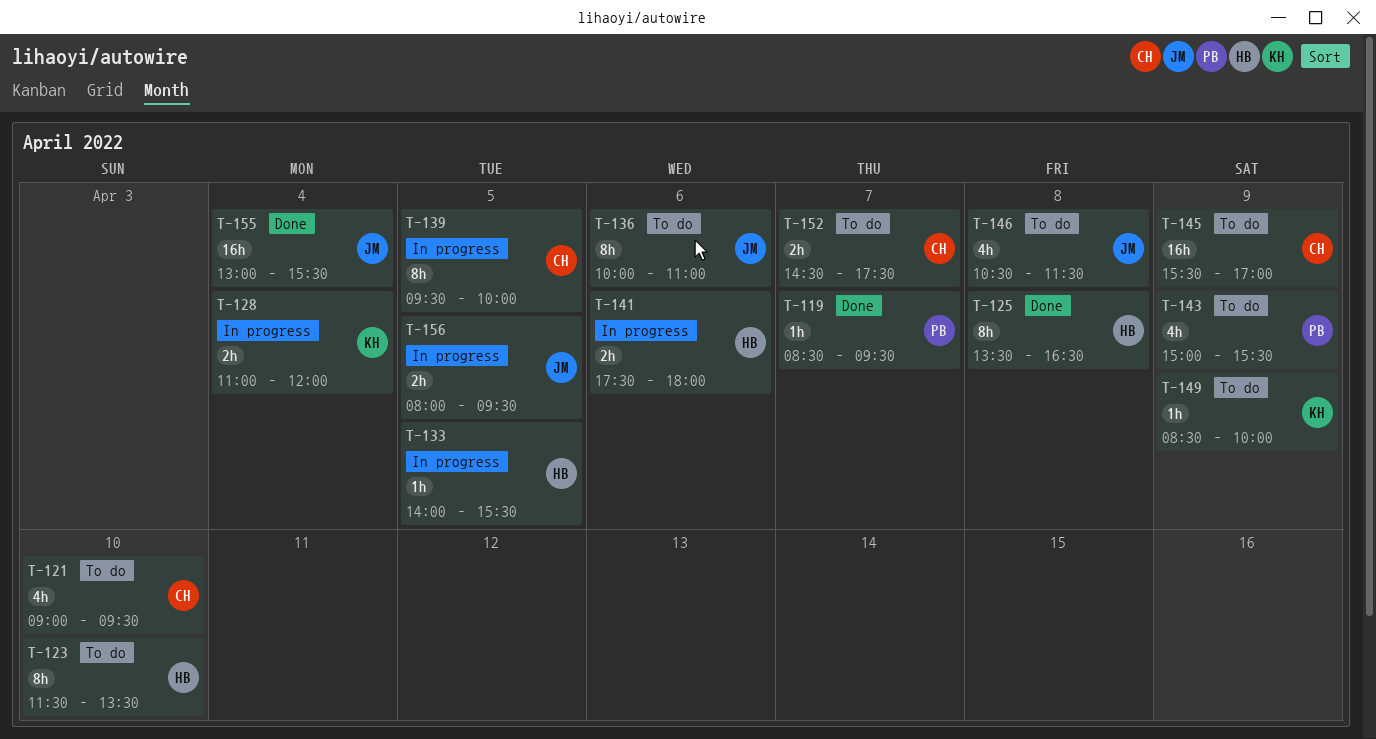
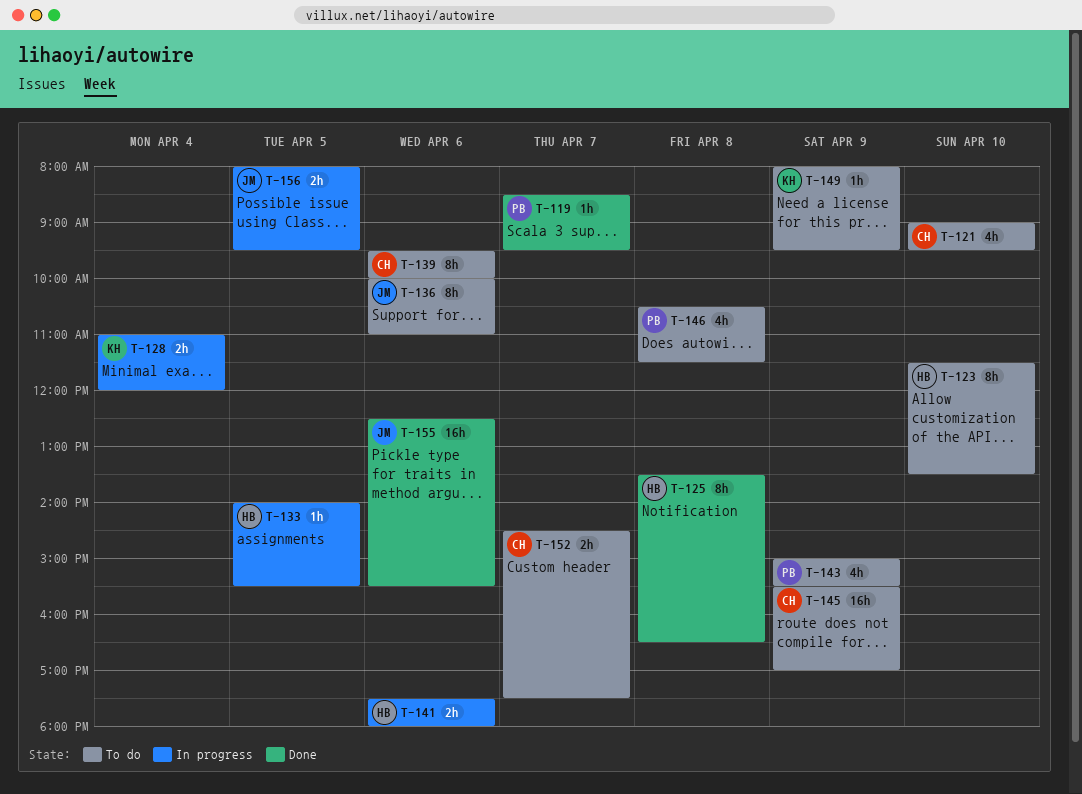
T-139, status: In progress -> To do
T-139, day: Apr 5 -> Apr 6
T-146, owner: JM -> PB
T-149, begins: 08:30 -> 08:00
T-149, ends: 10:00 -> 09:30
T-155, day: Apr 4 -> Apr 6
T-155, begins: 13:00 -> 12:30

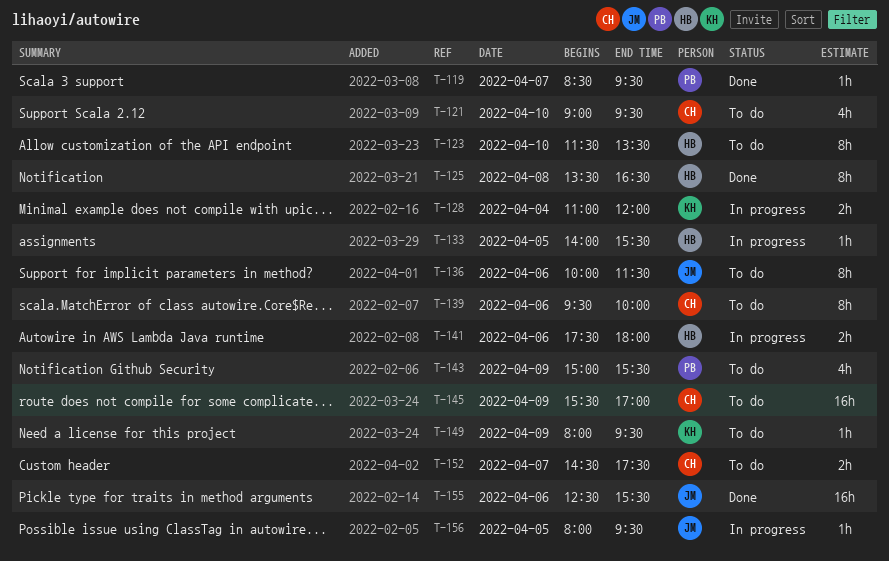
T-136, ends: 11:00 -> 11:30
T-146: present -> none
T-156, estimate: 2h -> 1h

